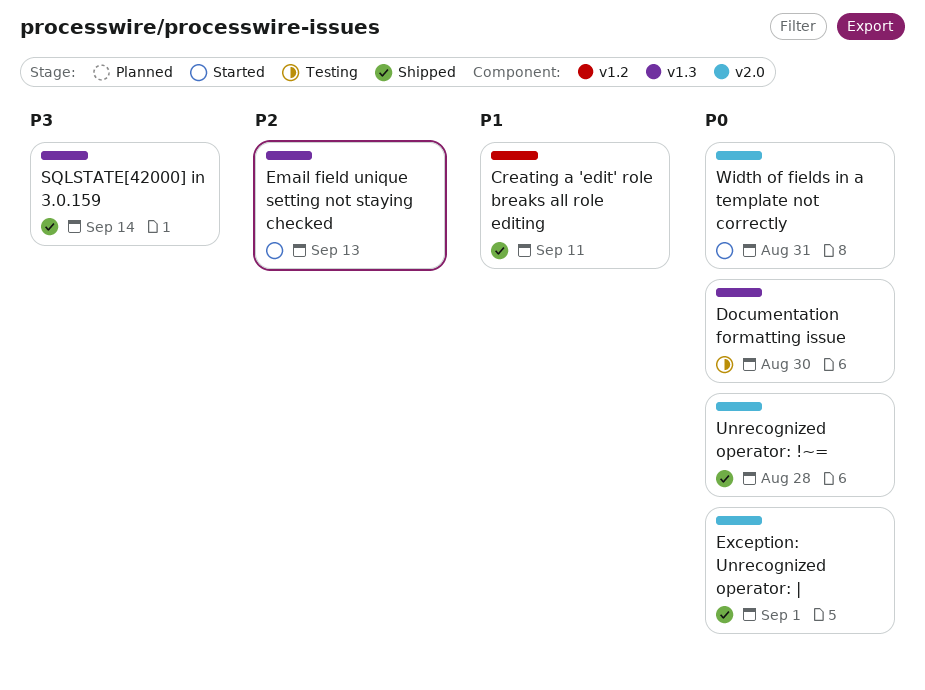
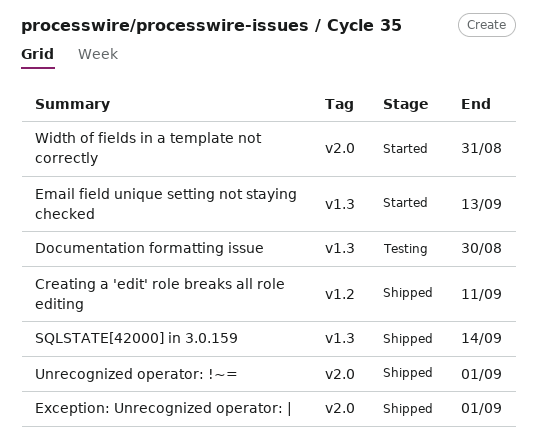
Unrecognized operator: !~=, due: Aug 28 -> Sep 1

